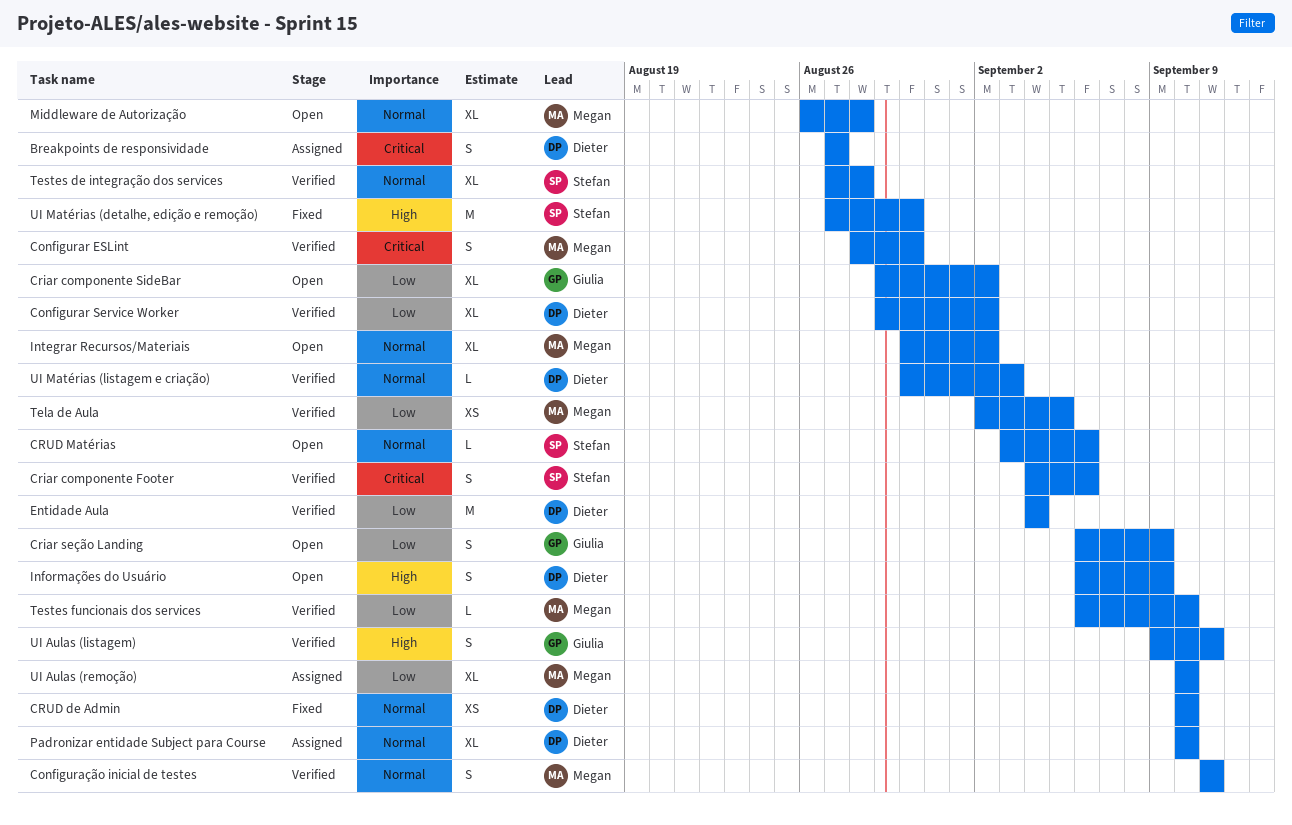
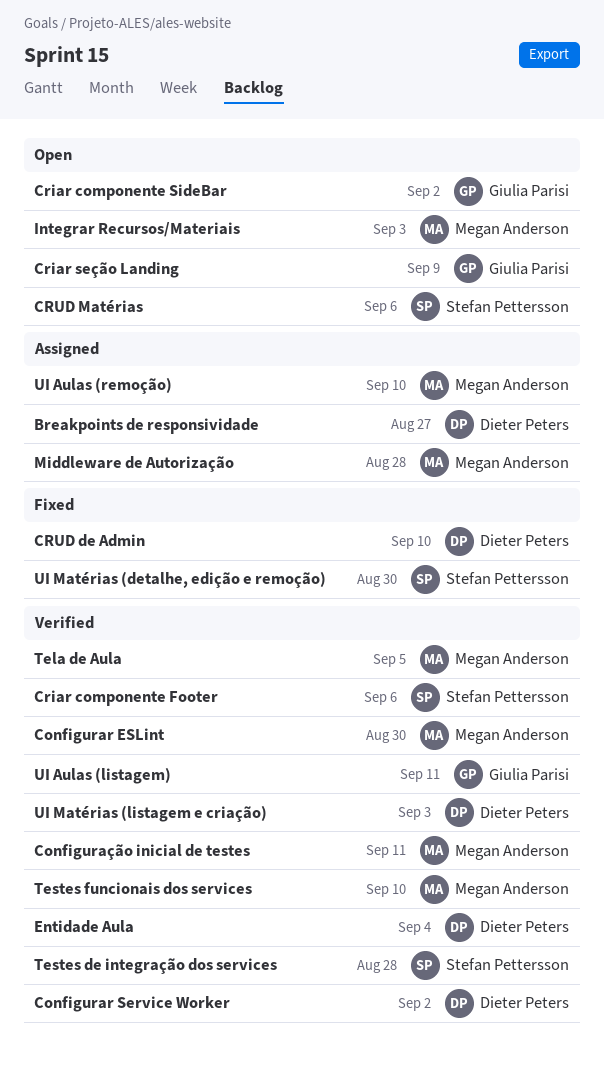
Informações do Usuário: present -> none
Integrar Recursos/Materiais, due: Sep 2 -> Sep 3
Middleware de Autorização, status: Open -> Assigned
Padronizar entidade Subject para Course: present -> none

